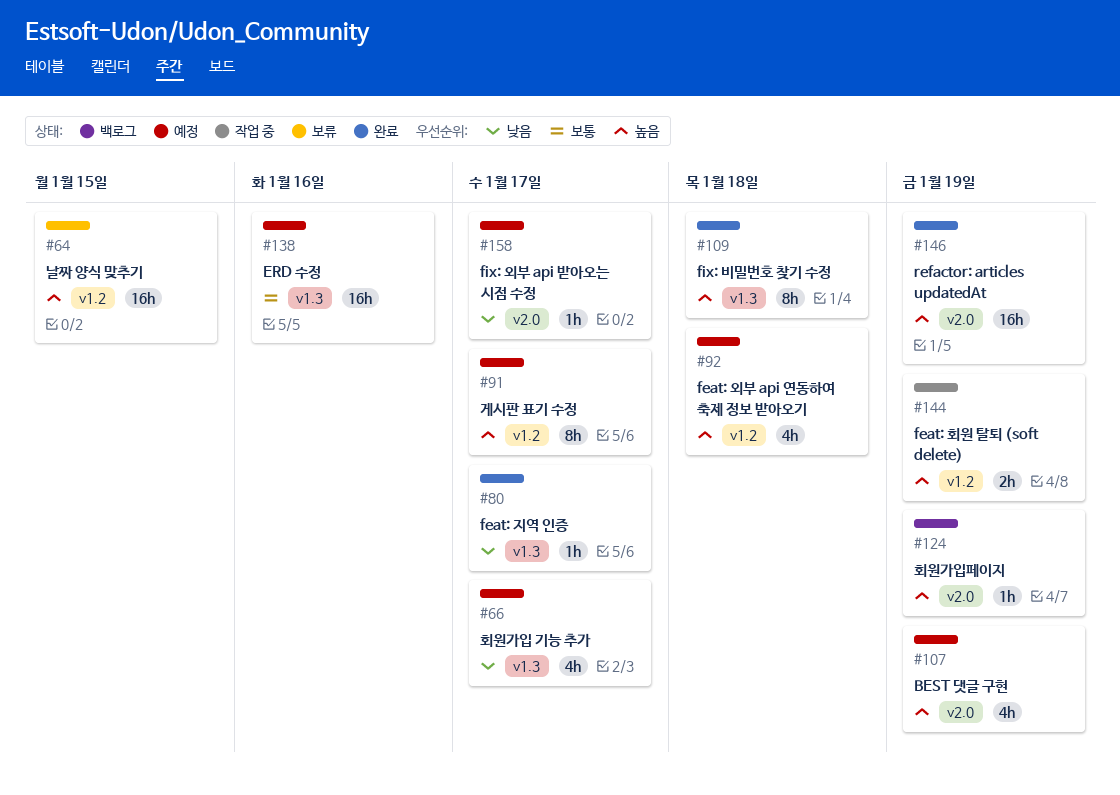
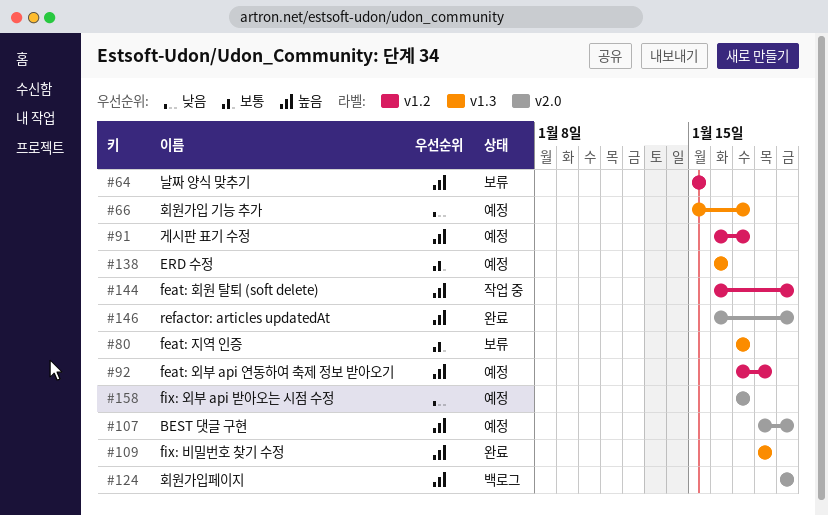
#80, status: 완료 -> 보류
#80, priority: 낮음 -> 보통

